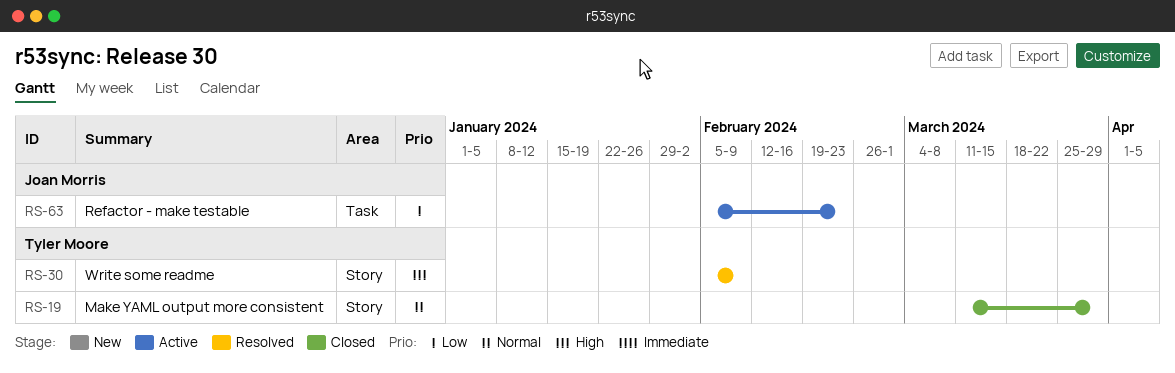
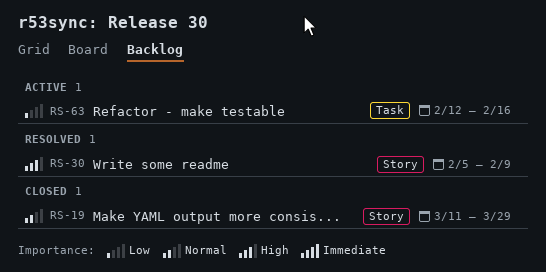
RS-63, start: Feb 5 -> Feb 12
RS-63, due: Feb 23 -> Feb 16

